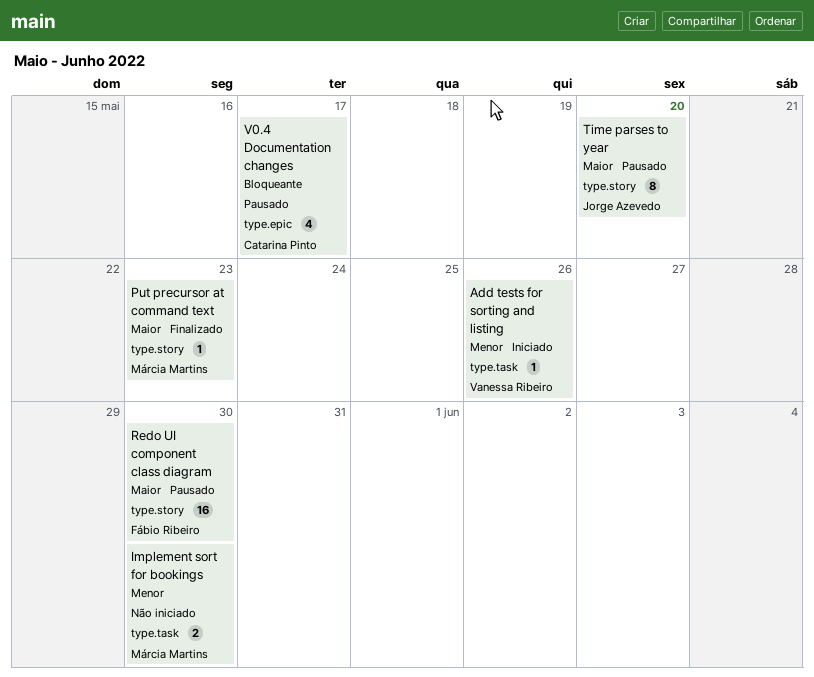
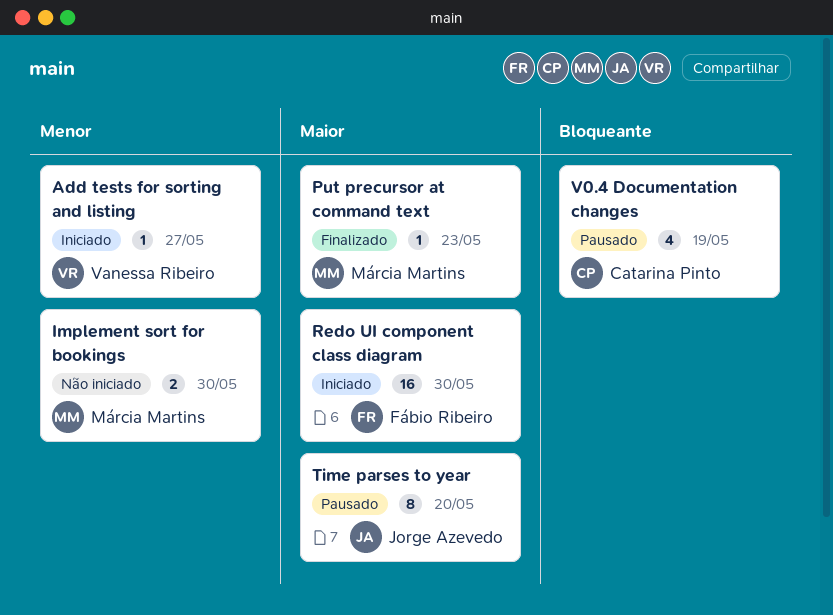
Add tests for sorting and listing, due: May 26 -> May 27
Redo UI component class diagram, status: Pausado -> Iniciado
V0.4 Documentation changes, due: May 17 -> May 19

